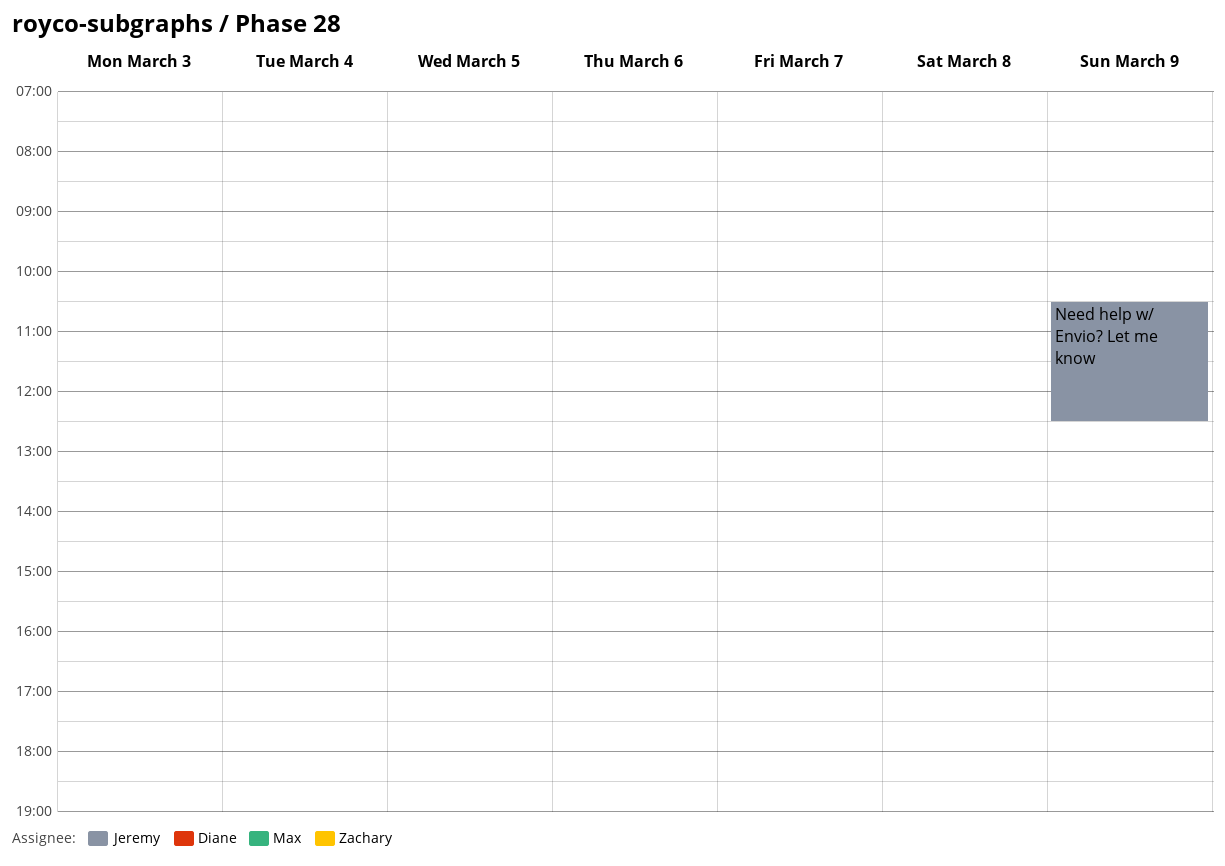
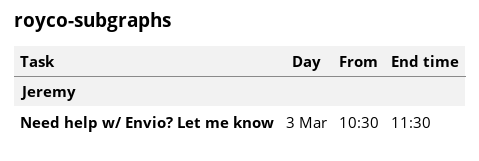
Need help w/ Envio? Let me know, day: Mar 9 -> Mar 3
Need help w/ Envio? Let me know, ends: 12:30 -> 11:30

